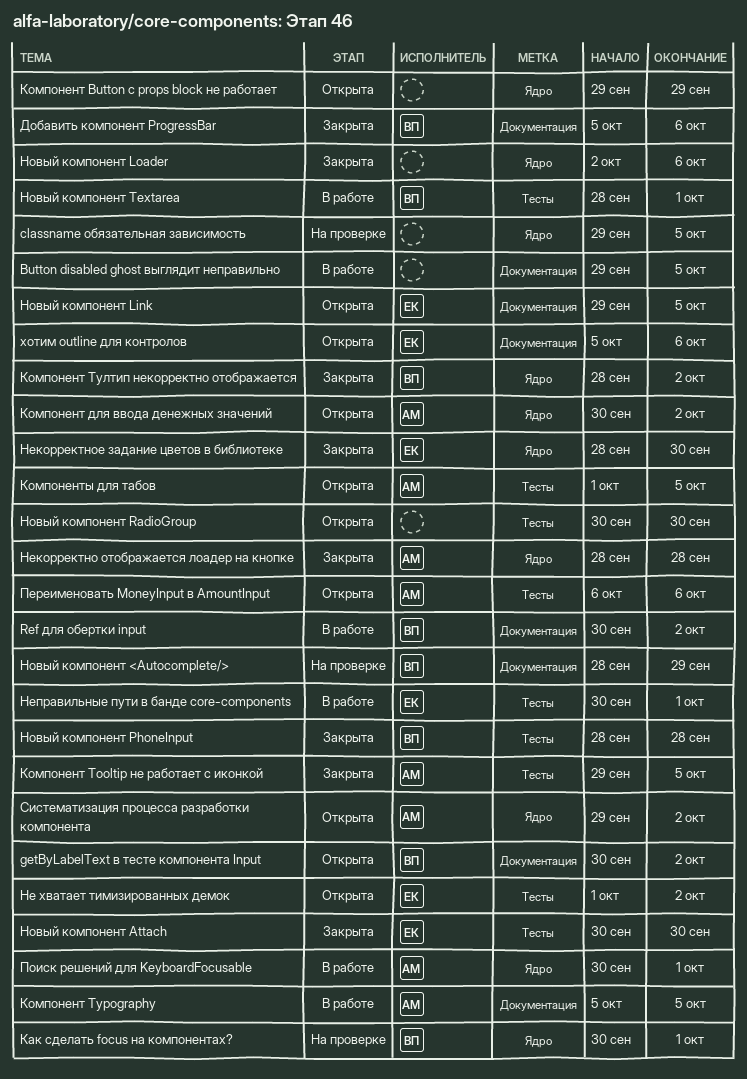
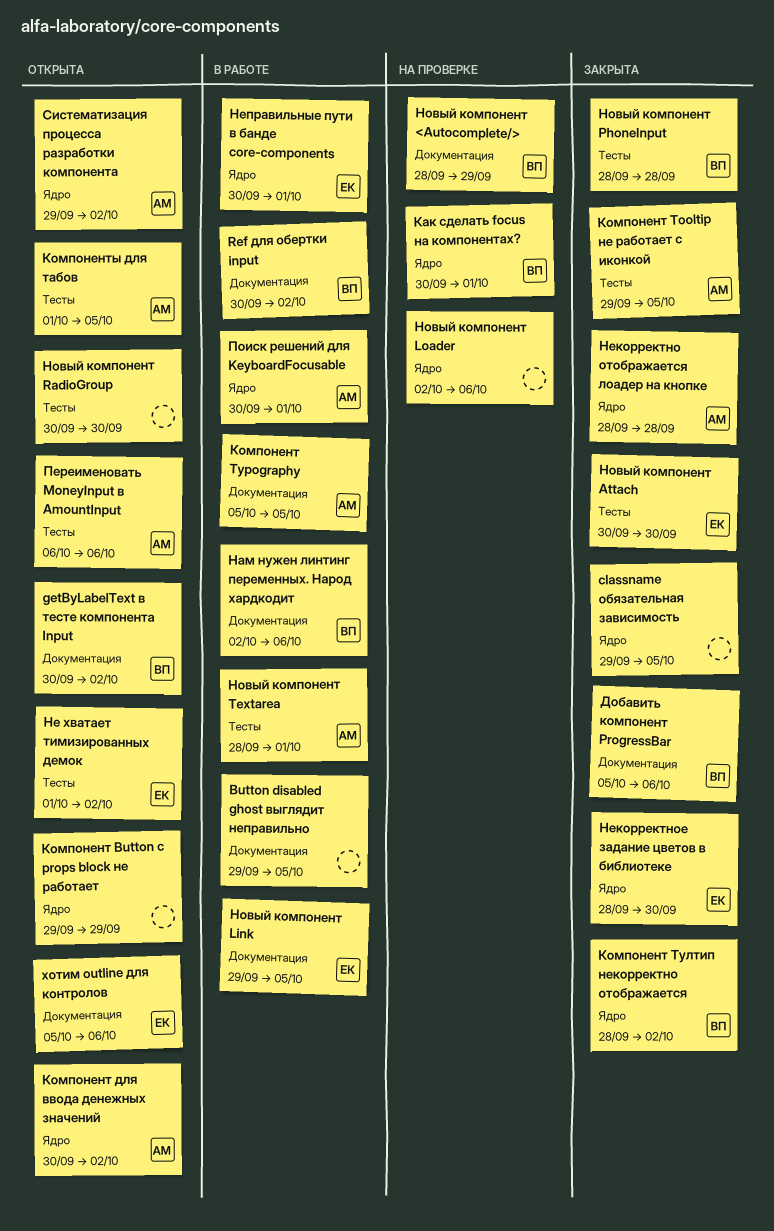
classname обязательная зависимость, status: На проверке -> Закрыта
Нам нужен линтинг переменных. Народ хардкодит: none -> present
Неправильные пути в банде core-components, label: Тесты -> Ядро
Новый компонент Link, status: Открыта -> В работе
Новый компонент Loader, status: Закрыта -> На проверке
Новый компонент Textarea, owner: ВП -> АМ

